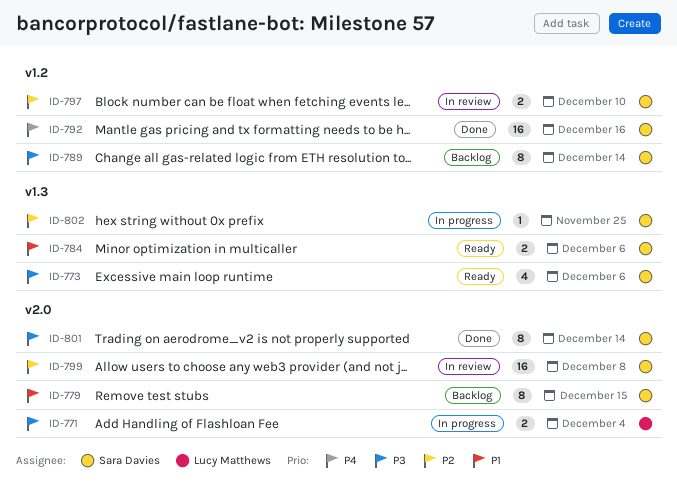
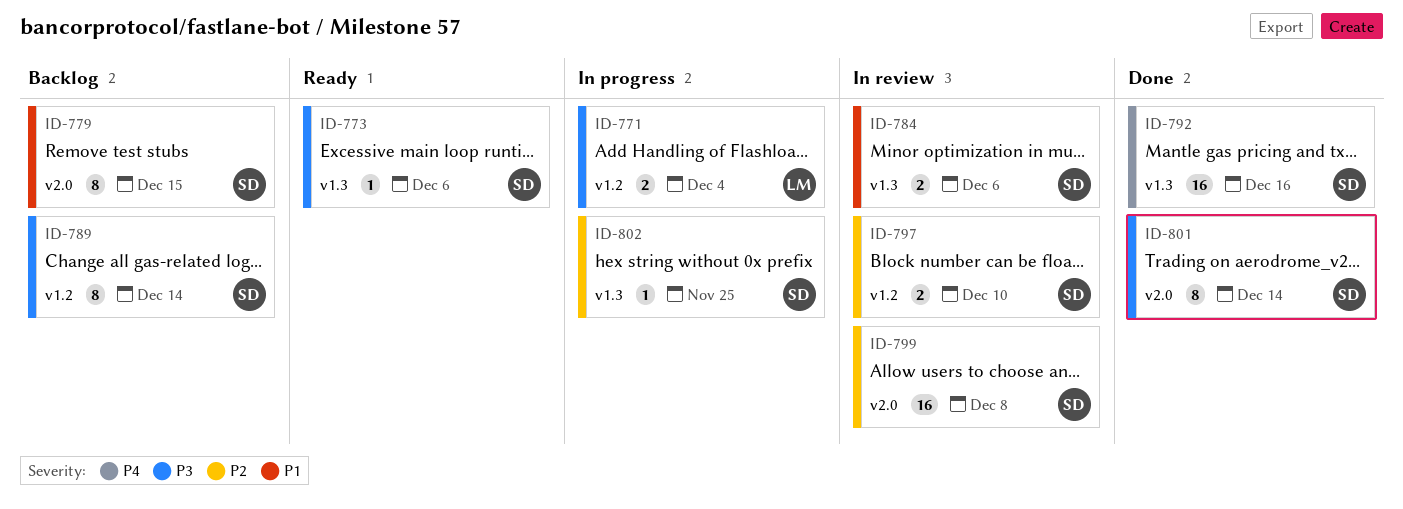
ID-771, label: v2.0 -> v1.2
ID-773, estimate: 4 -> 1
ID-784, status: Ready -> In review
ID-792, label: v1.2 -> v1.3

